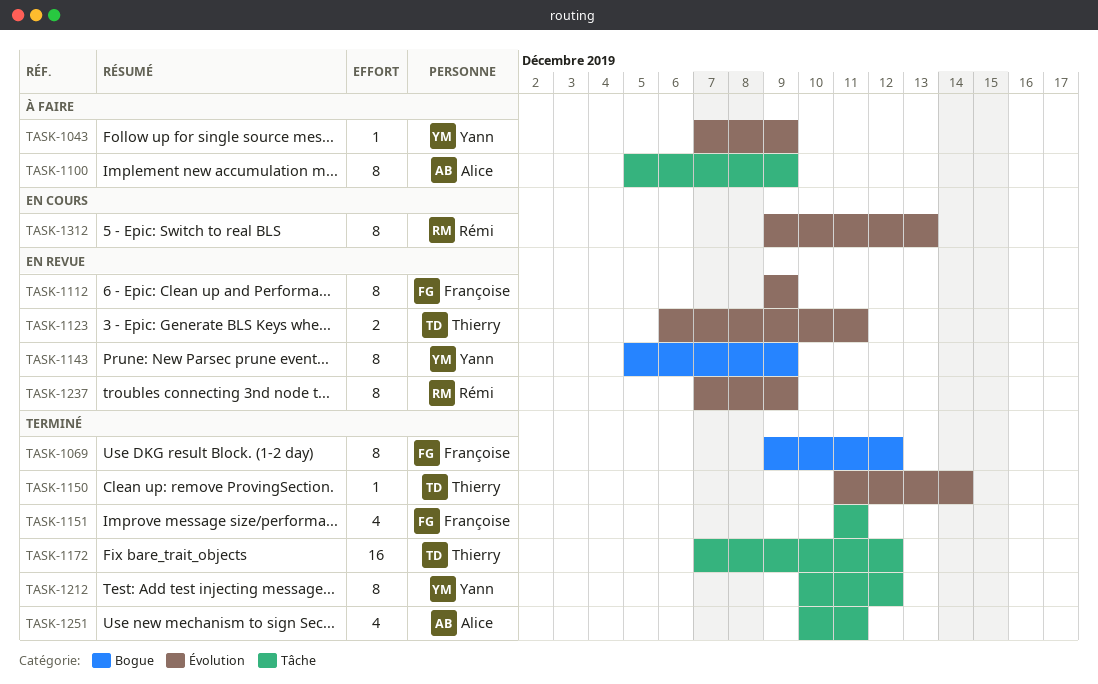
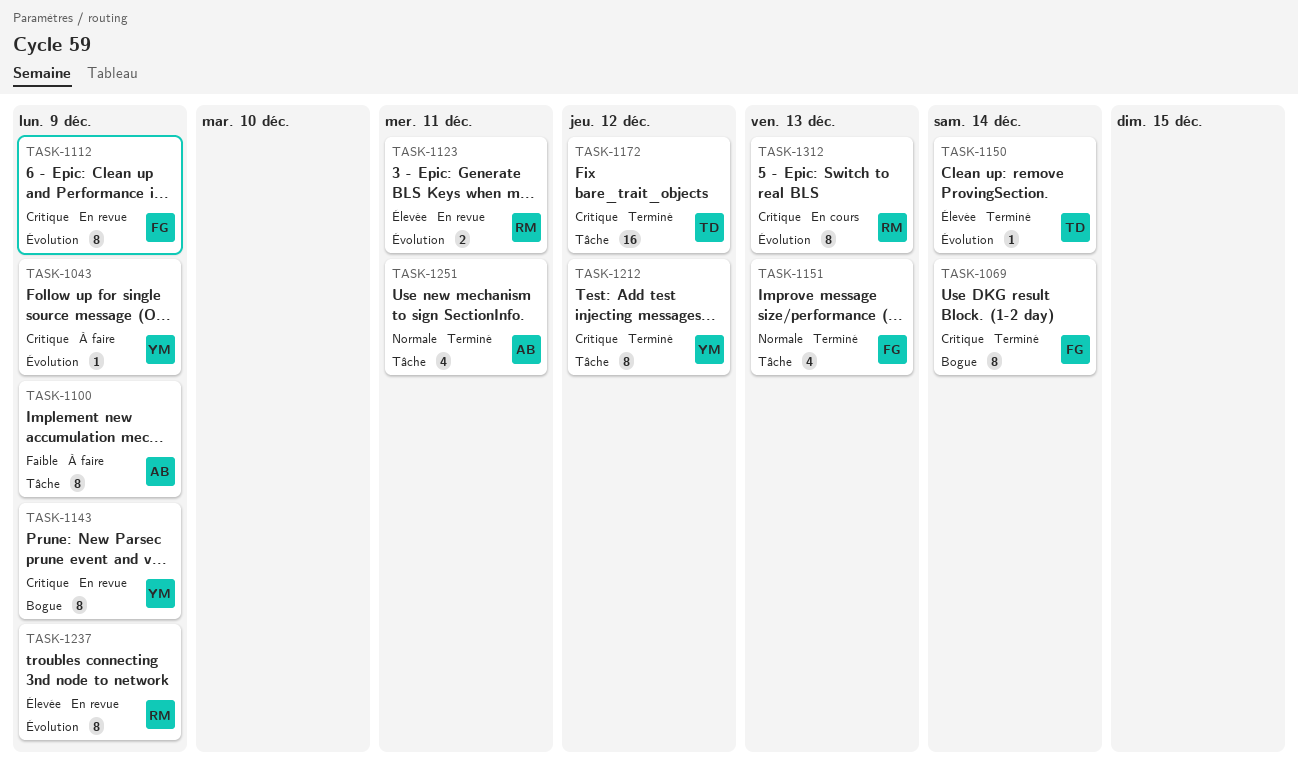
TASK-1069, due: Dec 12 -> Dec 14
TASK-1123, owner: Thierry -> Rémi
TASK-1151, due: Dec 11 -> Dec 13

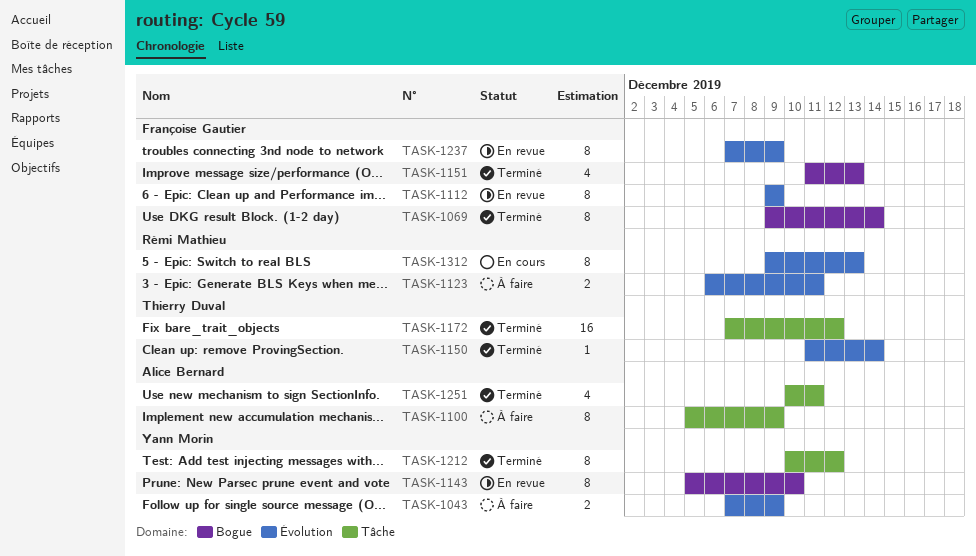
TASK-1043, estimate: 1 -> 2
TASK-1123, status: En revue -> À faire
TASK-1143, due: Dec 9 -> Dec 10
TASK-1151, label: Tâche -> Bogue
TASK-1237, owner: Rémi Mathieu -> Françoise Gautier

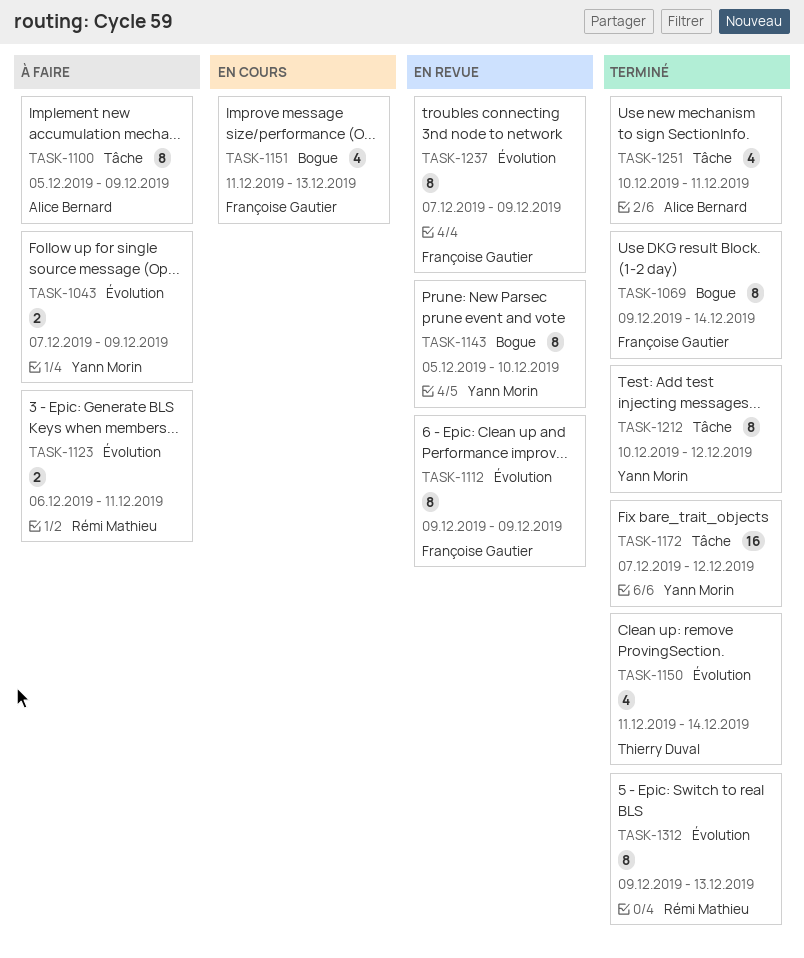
TASK-1150, estimate: 1 -> 4
TASK-1151, status: Terminé -> En cours
TASK-1172, owner: Thierry Duval -> Yann Morin
TASK-1312, status: En cours -> Terminé

